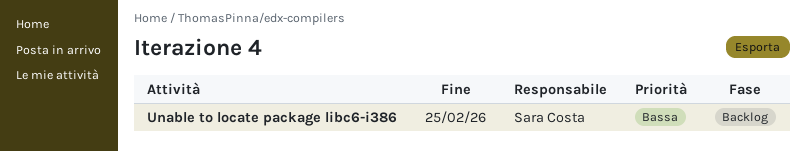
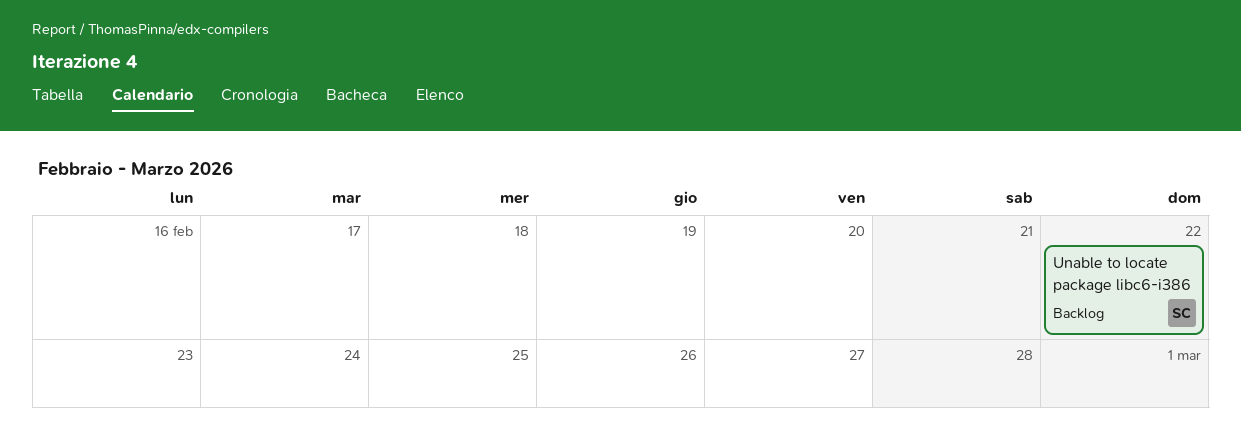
Unable to locate package libc6-i386, due: Feb 25 -> Feb 22

